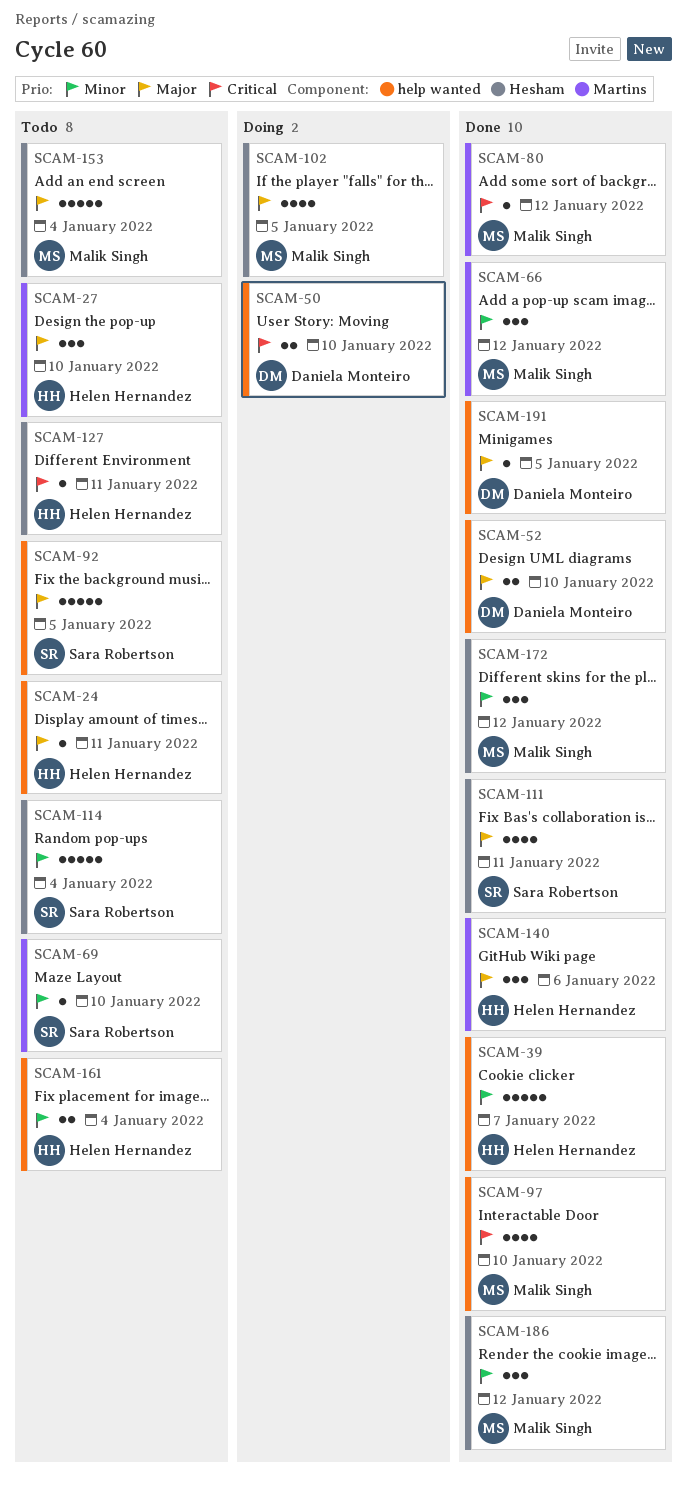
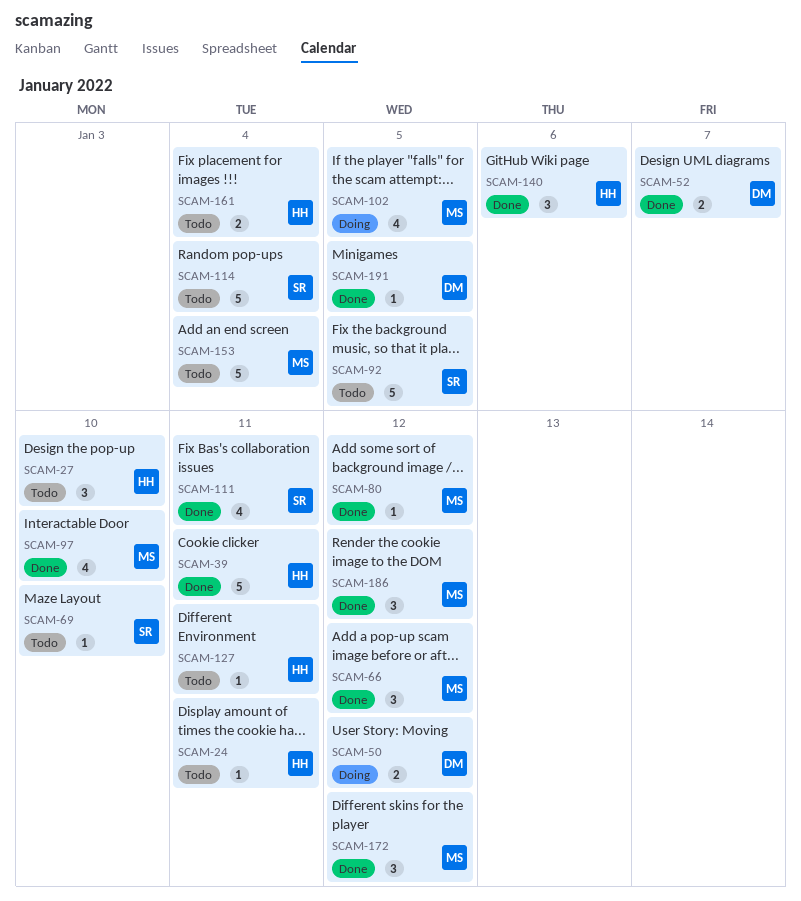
SCAM-39, due: Jan 7 -> Jan 11
SCAM-50, due: Jan 10 -> Jan 12
SCAM-52, due: Jan 10 -> Jan 7

